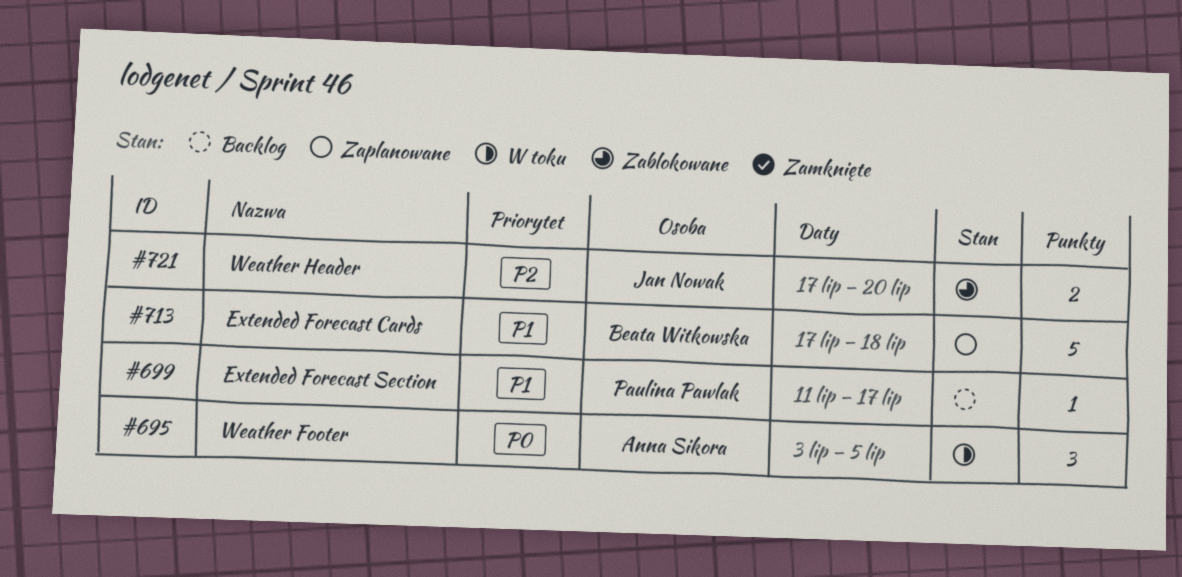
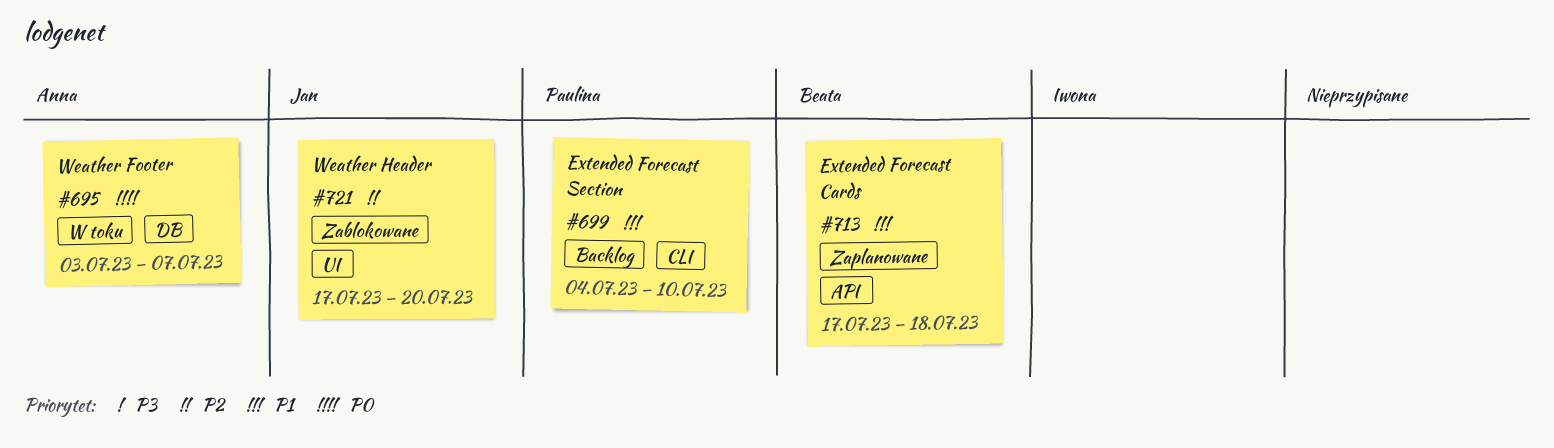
#695, due: Jul 5 -> Jul 7
#699, start: Jul 11 -> Jul 4
#699, due: Jul 17 -> Jul 10

